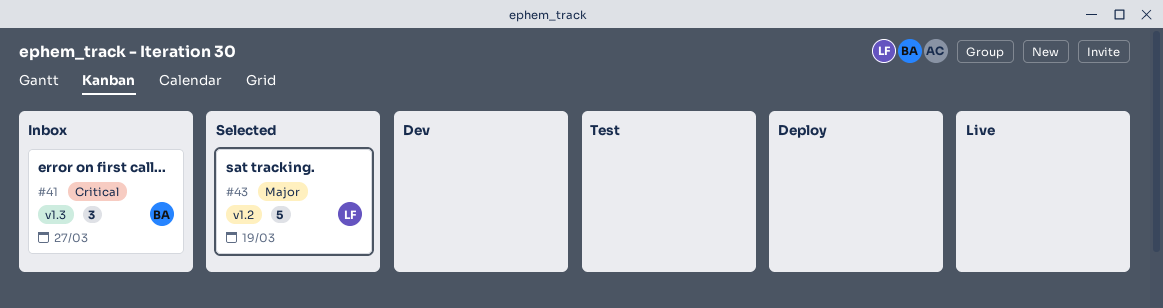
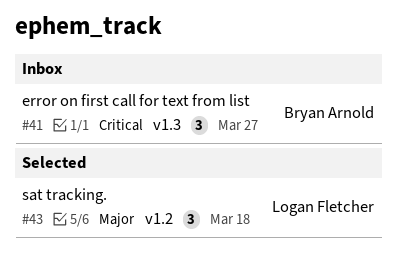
#43, estimate: 5 -> 3
#43, due: Mar 19 -> Mar 18

